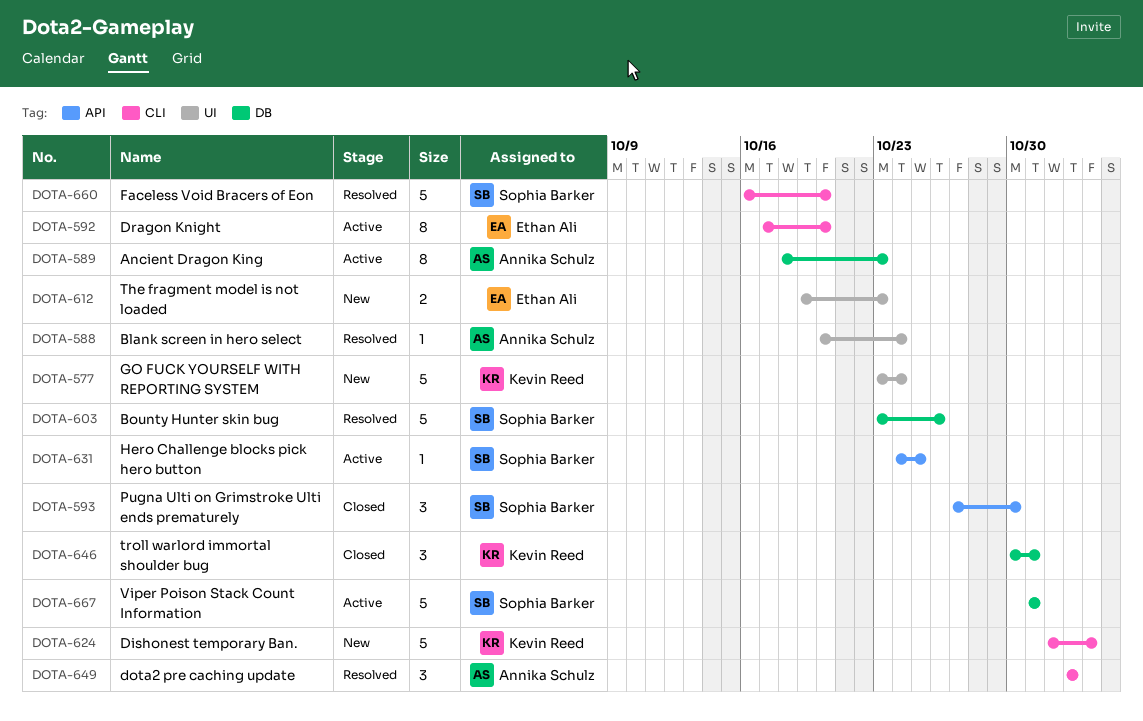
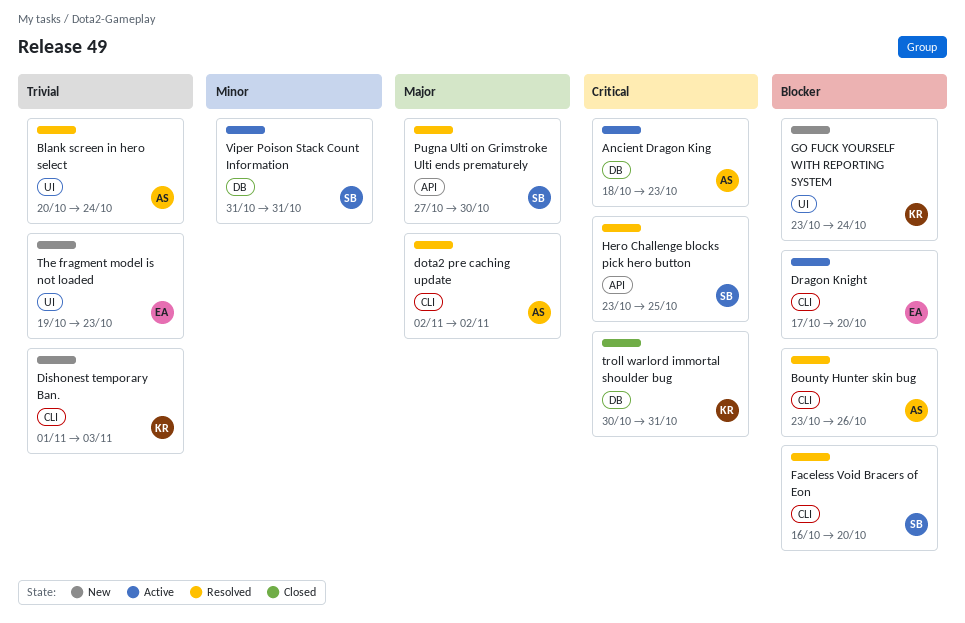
Bounty Hunter skin bug, owner: Sophia Barker -> Annika Schulz
Bounty Hunter skin bug, label: DB -> CLI
Hero Challenge blocks pick hero button, status: Active -> Resolved
Hero Challenge blocks pick hero button, start: Oct 24 -> Oct 23
Pugna Ulti on Grimstroke Ulti ends prematurely, status: Closed -> Resolved

